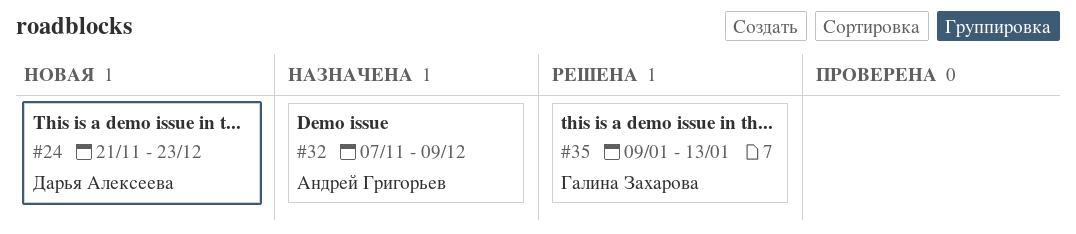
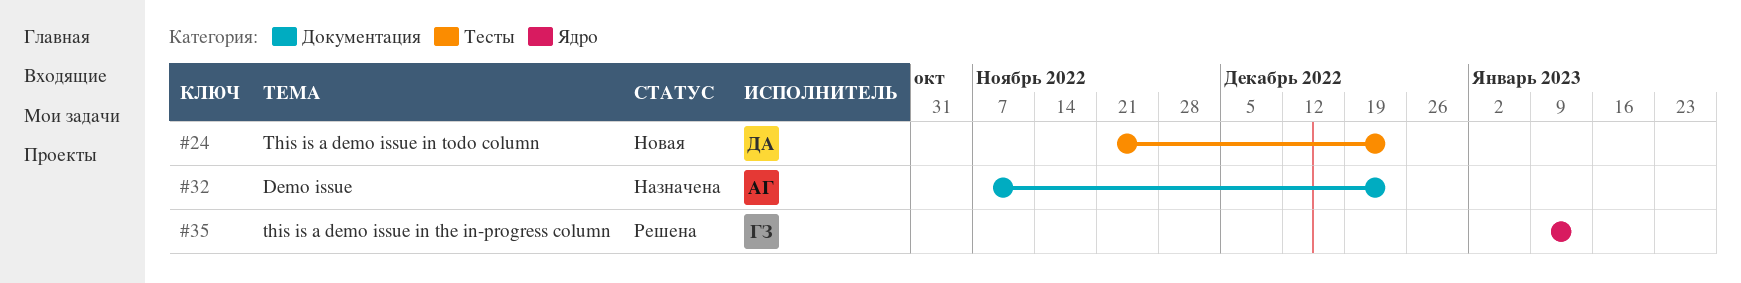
#32, due: Dec 9 -> Dec 23

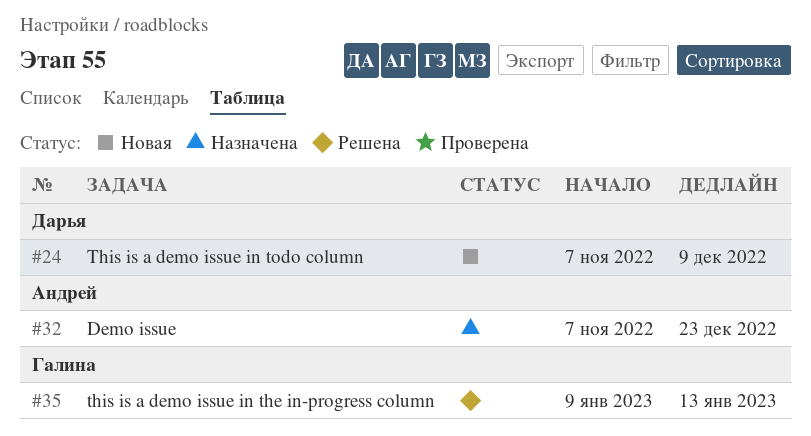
#24, start: Nov 21 -> Nov 7
#24, due: Dec 23 -> Dec 9

